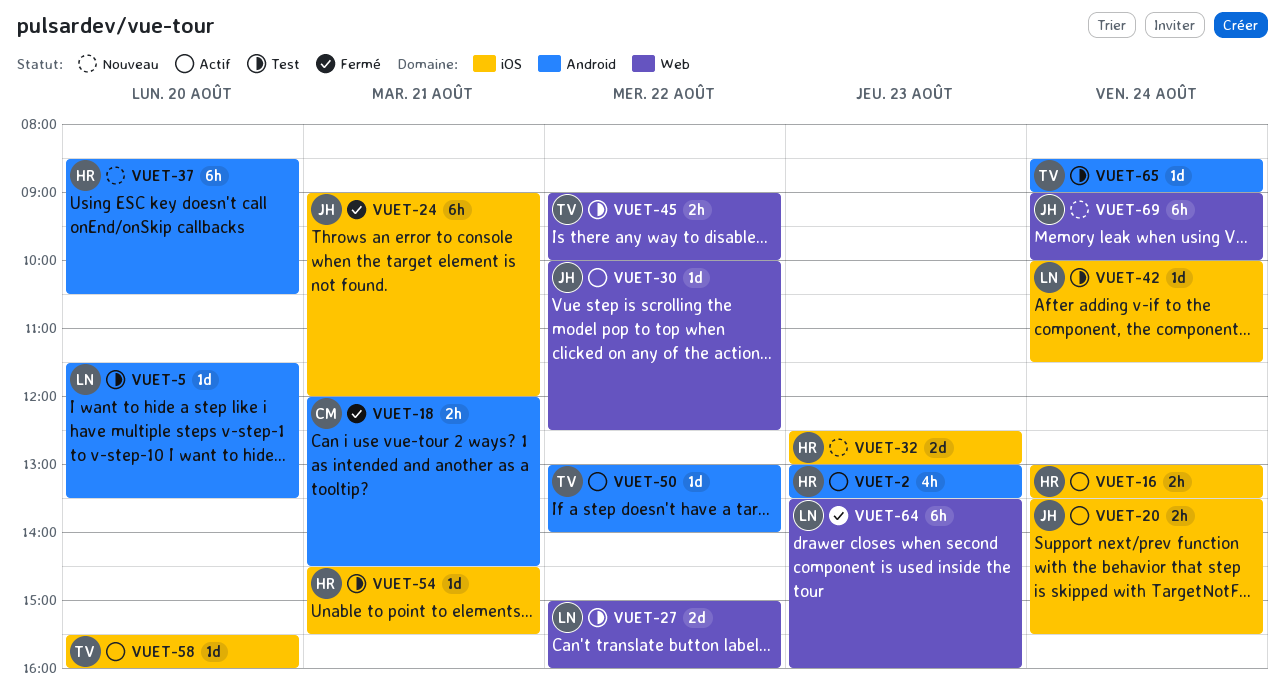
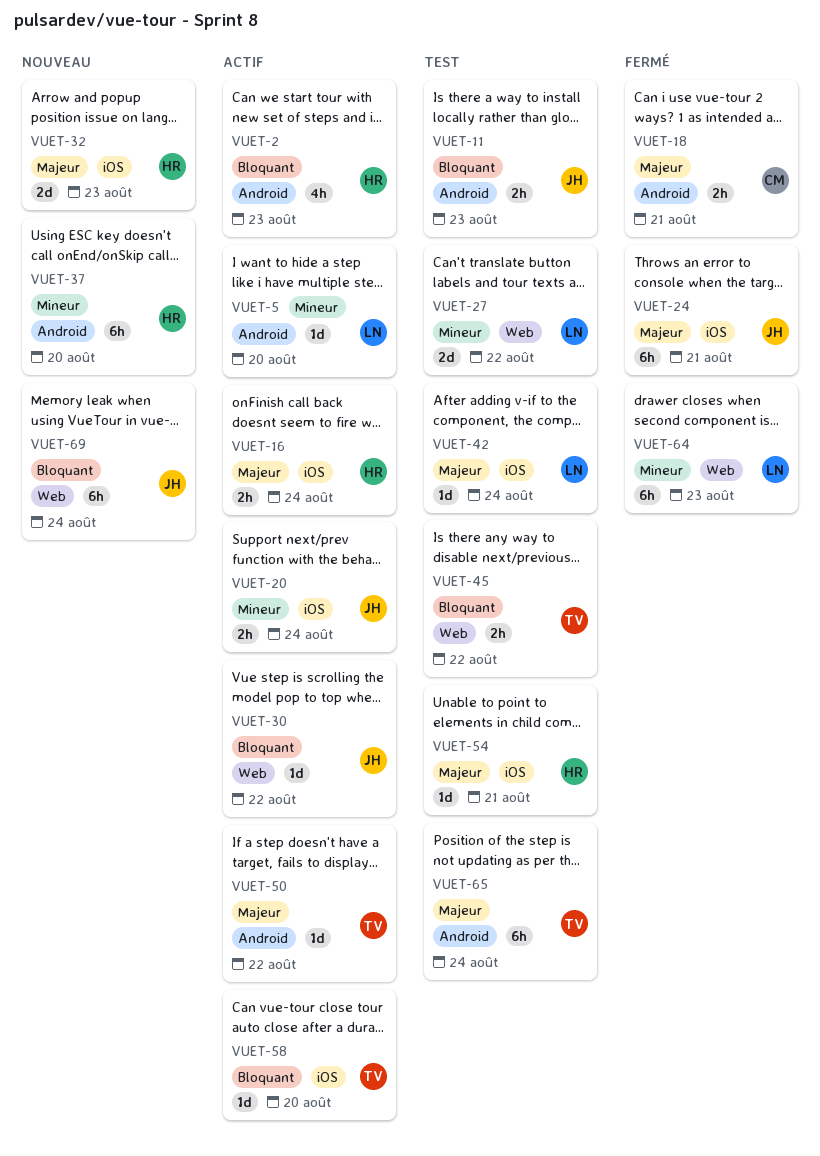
VUET-5, status: Test -> Actif
VUET-11: none -> present
VUET-65, estimate: 1d -> 6h

